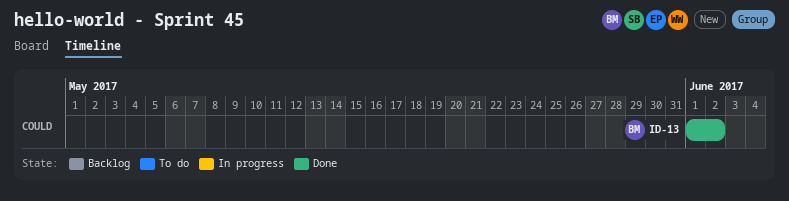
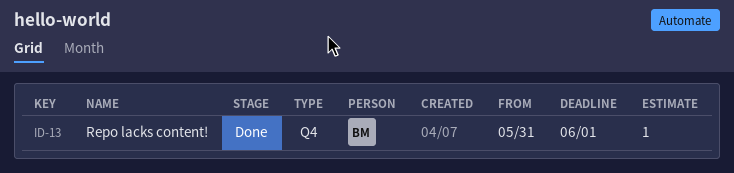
ID-13, start: Jun 1 -> May 31
ID-13, due: Jun 2 -> Jun 1

